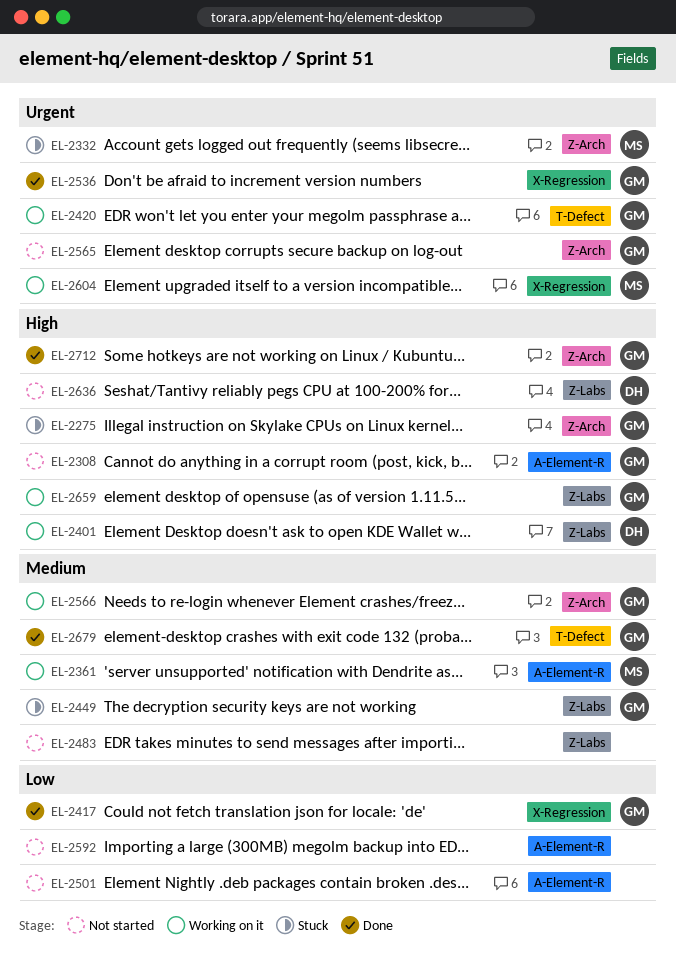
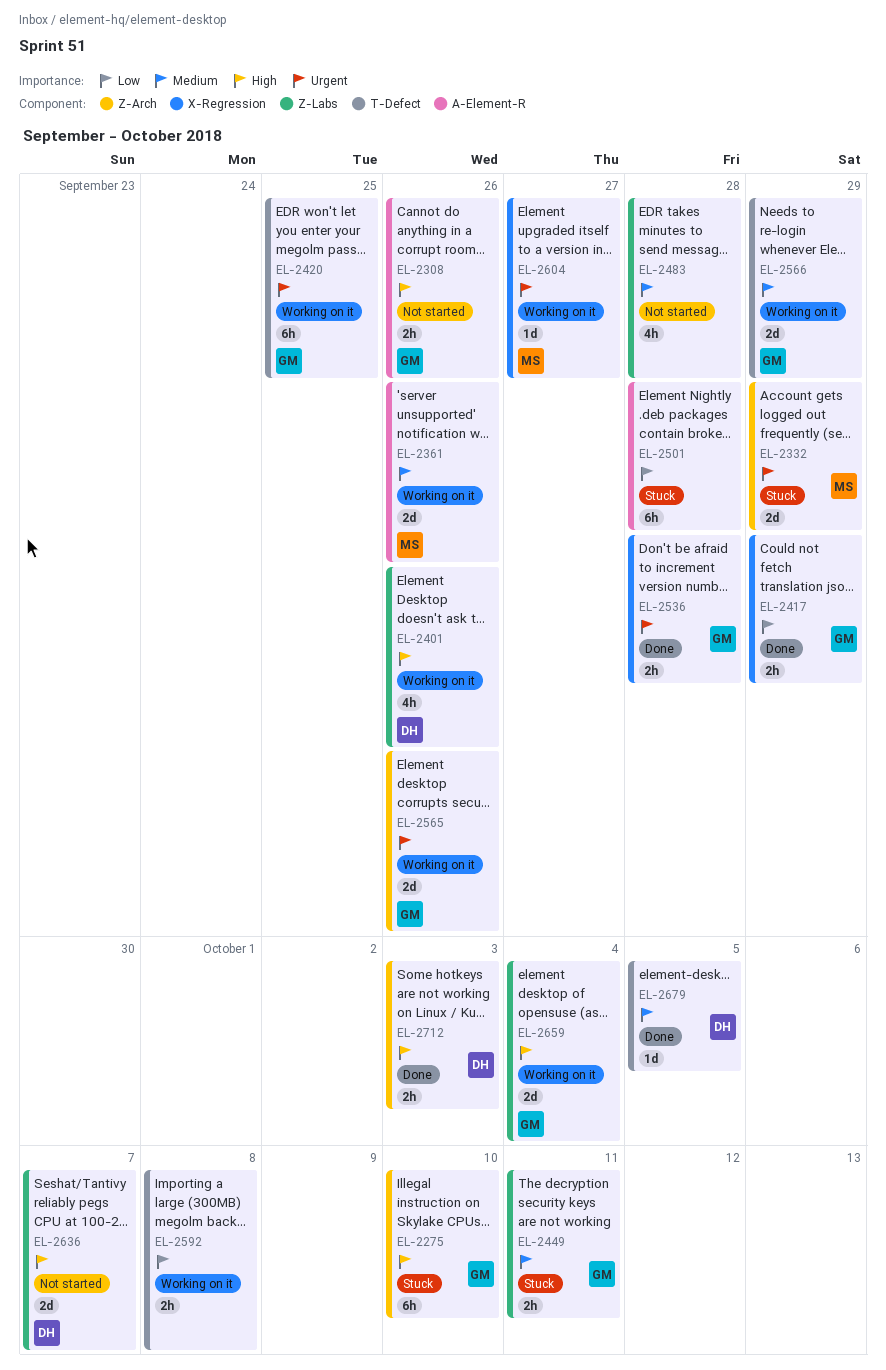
EL-2501, status: Not started -> Stuck
EL-2565, status: Not started -> Working on it
EL-2566, label: Z-Arch -> T-Defect
EL-2592, status: Not started -> Working on it
EL-2592, label: A-Element-R -> T-Defect
EL-2679, owner: GM -> DH
EL-2712, owner: GM -> DH

